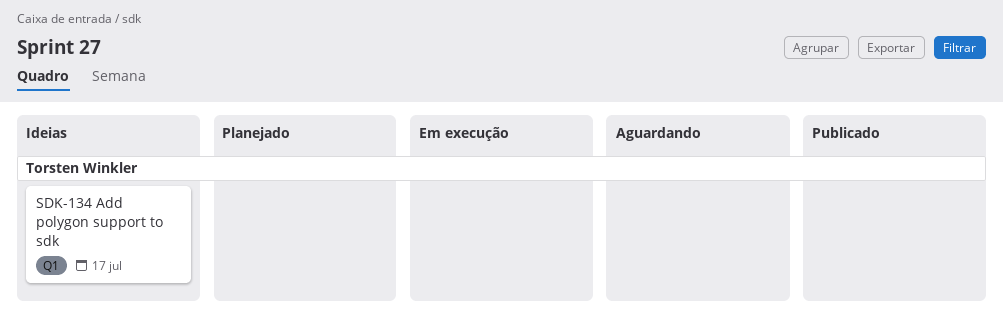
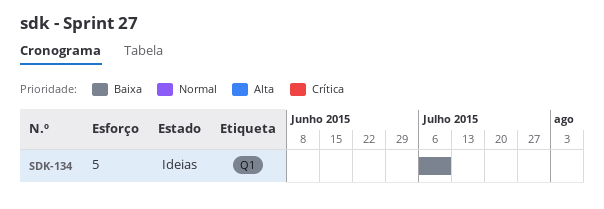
SDK-134, due: Jul 17 -> Jul 10

